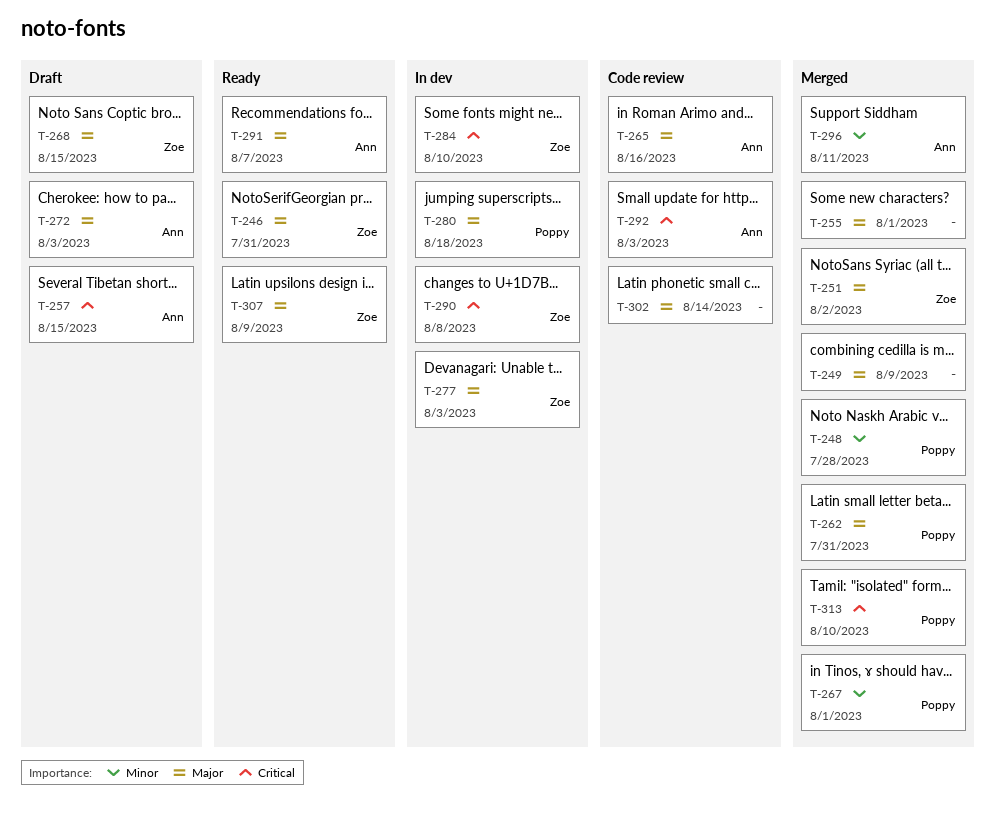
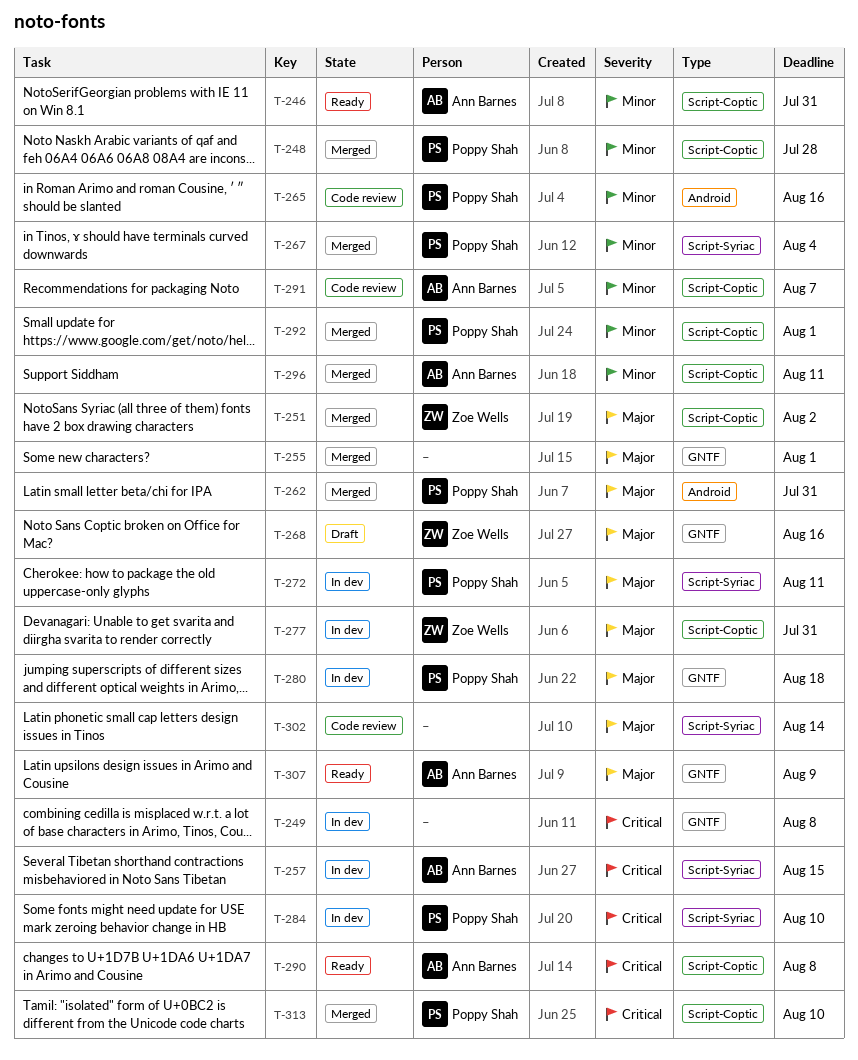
T-246, owner: Zoe Wells -> Ann Barnes
T-246, priority: Major -> Minor
T-249, status: Merged -> In dev
T-249, priority: Major -> Critical
T-249, due: Aug 9 -> Aug 8
T-257, status: Draft -> In dev
T-265, owner: Ann Barnes -> Poppy Shah
T-265, priority: Major -> Minor
T-267, due: Aug 1 -> Aug 4
T-268, due: Aug 15 -> Aug 16
T-272, status: Draft -> In dev
T-272, owner: Ann Barnes -> Poppy Shah
T-272, due: Aug 3 -> Aug 11
T-277, due: Aug 3 -> Jul 31
T-284, owner: Zoe Wells -> Poppy Shah
T-290, status: In dev -> Ready
T-290, owner: Zoe Wells -> Ann Barnes
T-291, status: Ready -> Code review
T-291, priority: Major -> Minor
T-292, status: Code review -> Merged
T-292, owner: Ann Barnes -> Poppy Shah
T-292, priority: Critical -> Minor
T-292, due: Aug 3 -> Aug 1
T-307, owner: Zoe Wells -> Ann Barnes

